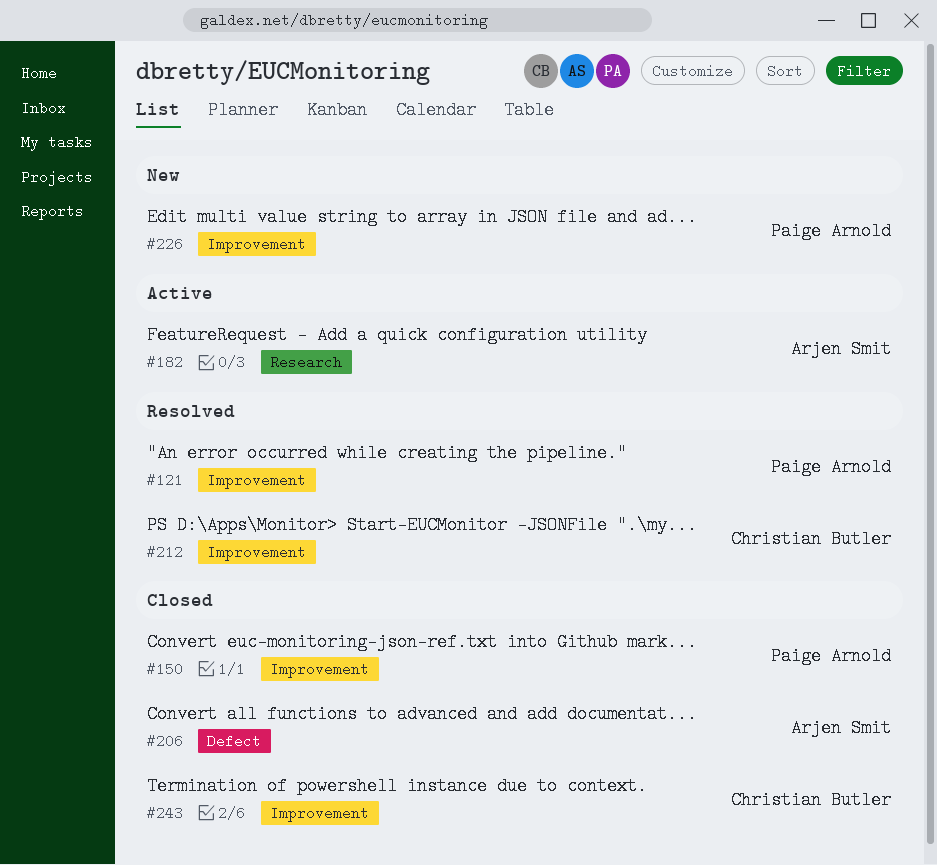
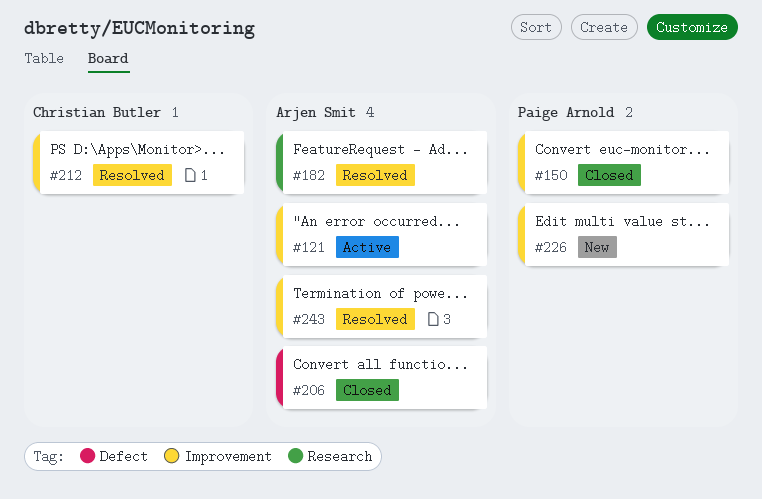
#121, status: Resolved -> Active
#121, owner: Paige Arnold -> Arjen Smit
#182, status: Active -> Resolved
#243, status: Closed -> Resolved
#243, owner: Christian Butler -> Arjen Smit

